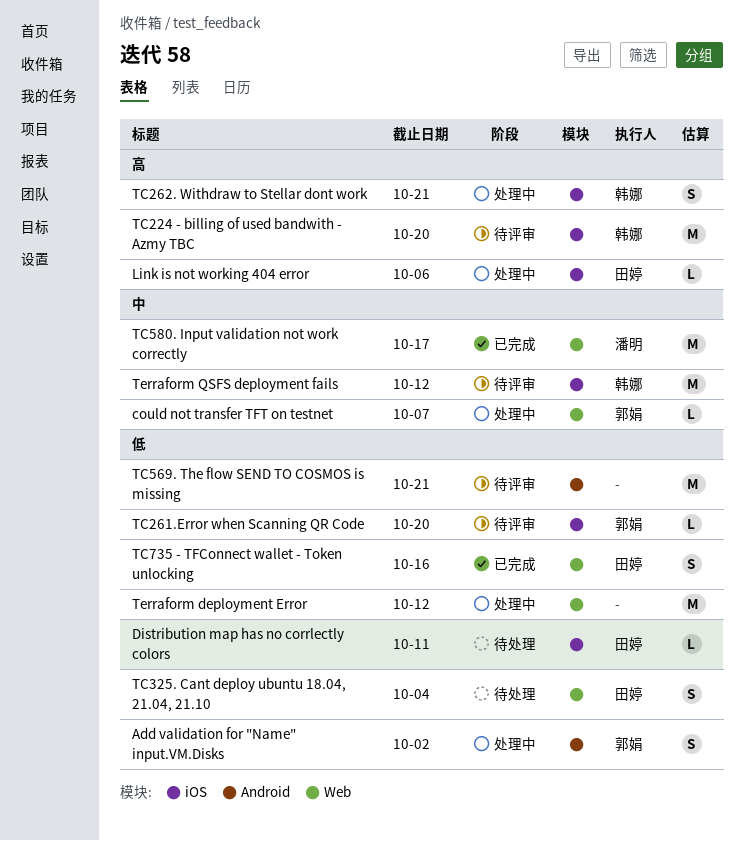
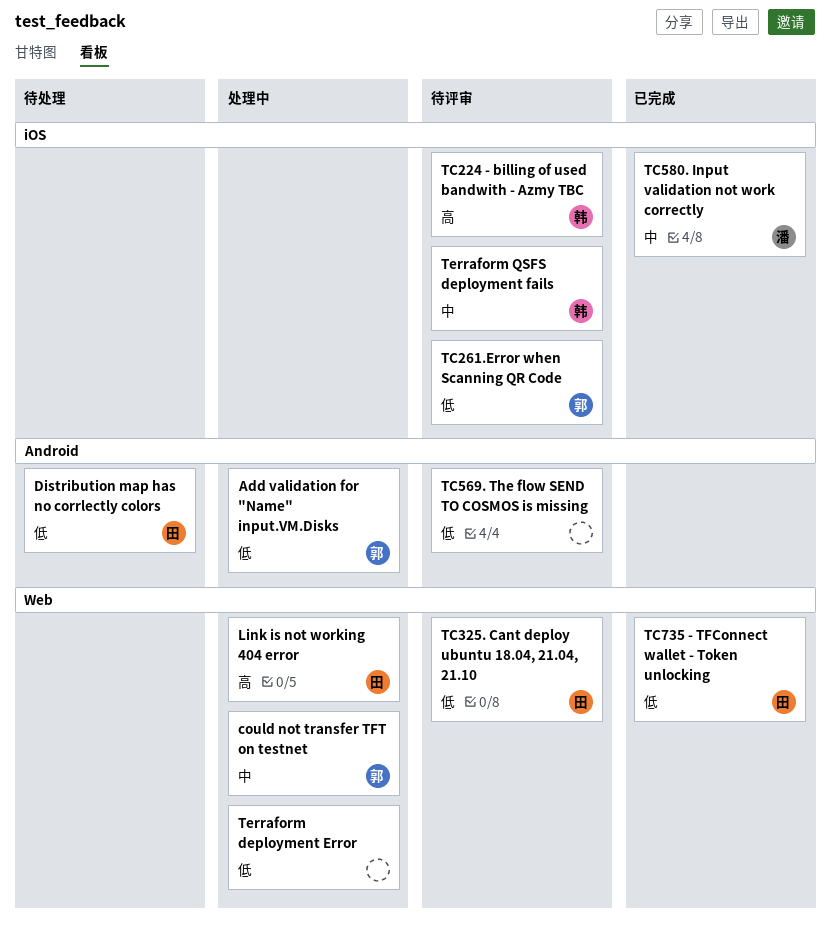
Distribution map has no corrlectly colors, label: iOS -> Android
Link is not working 404 error, label: iOS -> Web
TC262. Withdraw to Stellar dont work: present -> none
TC325. Cant deploy ubuntu 18.04, 21.04, 21.10, status: 待处理 -> 待评审
TC580. Input validation not work correctly, label: Web -> iOS

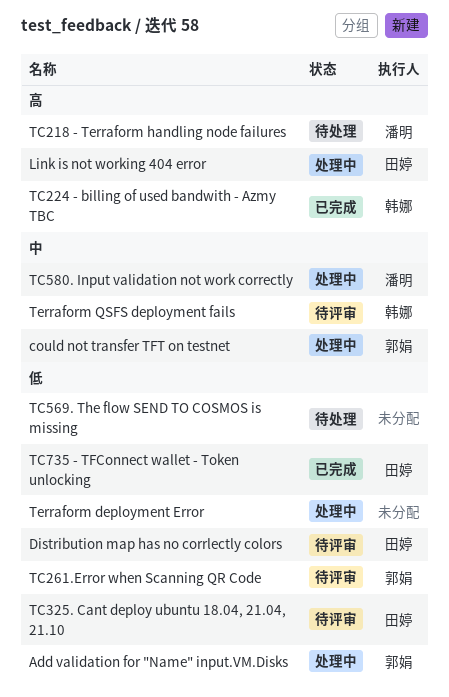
Distribution map has no corrlectly colors, status: 待处理 -> 待评审
TC218 - Terraform handling node failures: none -> present
TC224 - billing of used bandwith - Azmy TBC, status: 待评审 -> 已完成
TC569. The flow SEND TO COSMOS is missing, status: 待评审 -> 待处理
TC580. Input validation not work correctly, status: 已完成 -> 处理中

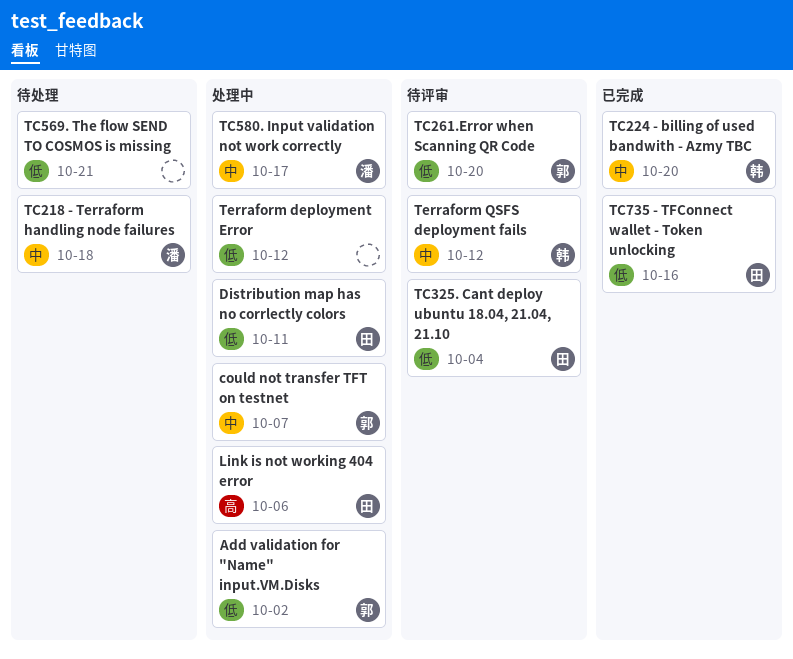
Distribution map has no corrlectly colors, status: 待评审 -> 处理中
TC218 - Terraform handling node failures, priority: 高 -> 中
TC224 - billing of used bandwith - Azmy TBC, priority: 高 -> 中

